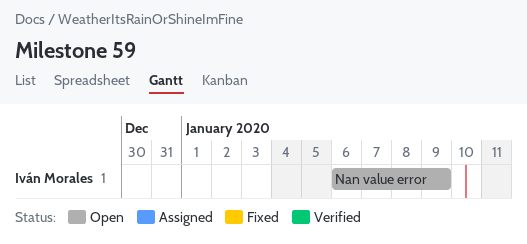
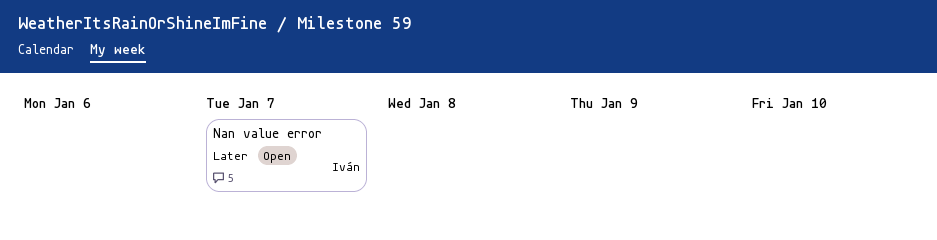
Nan value error, due: Jan 9 -> Jan 7

